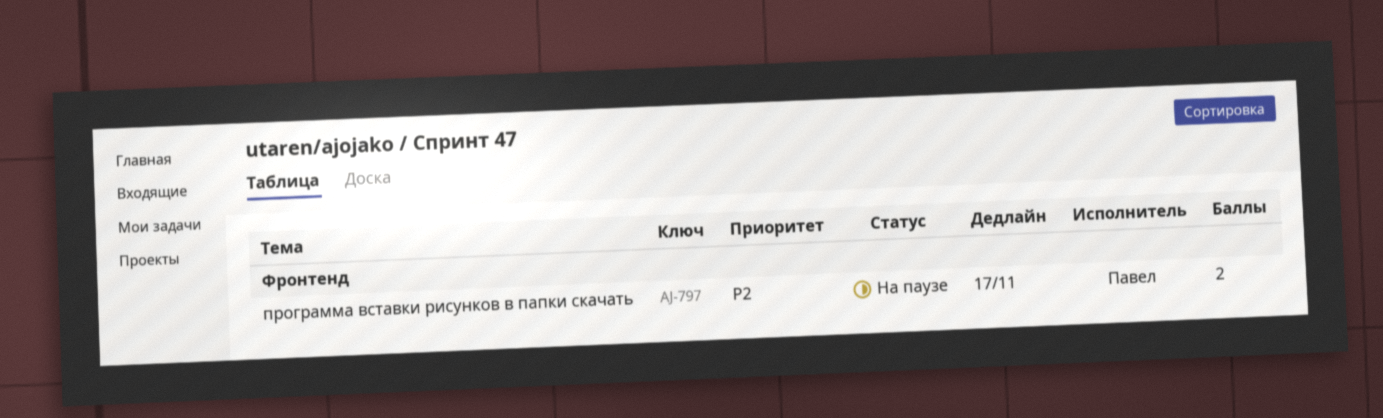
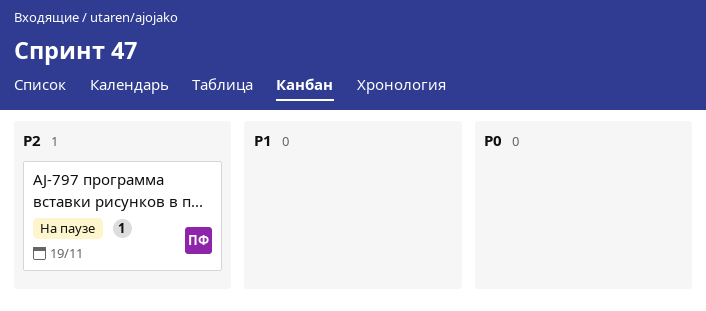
AJ-797, estimate: 2 -> 1
AJ-797, due: Nov 17 -> Nov 19

